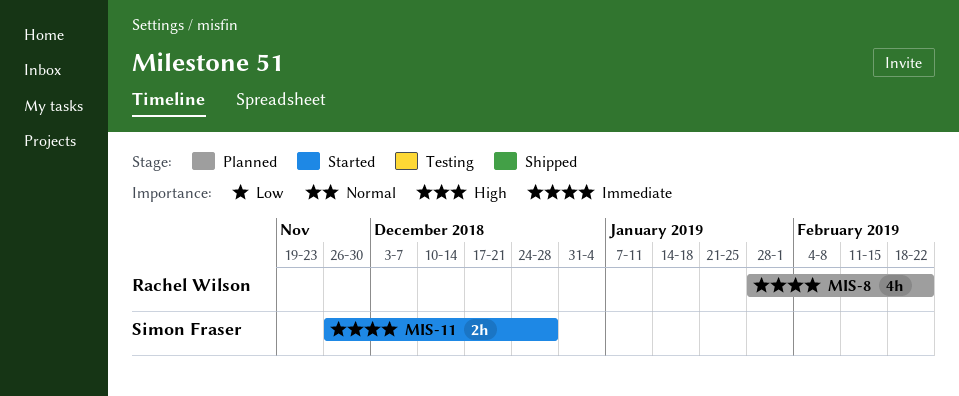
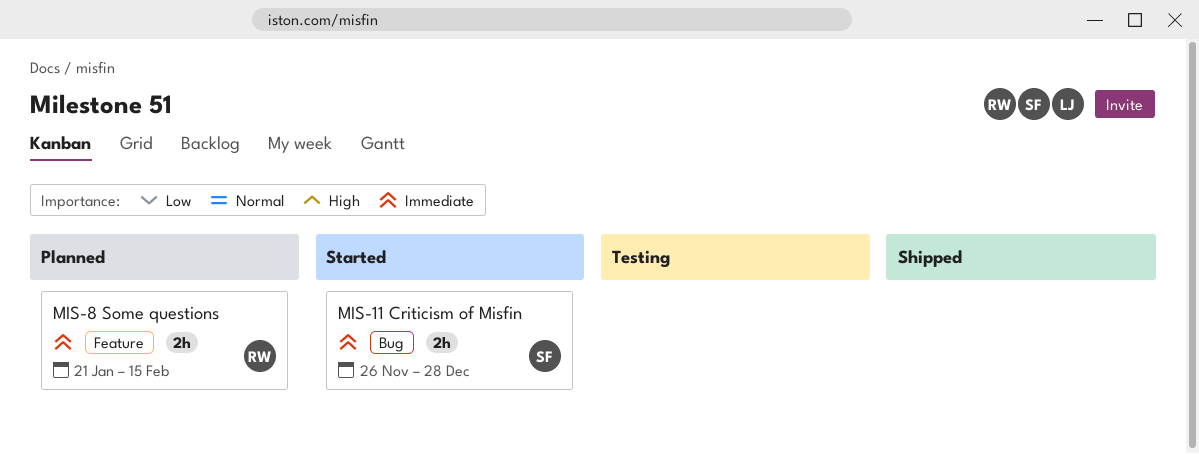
MIS-8, estimate: 4h -> 2h
MIS-8, start: Jan 28 -> Jan 21
MIS-8, due: Feb 22 -> Feb 15

